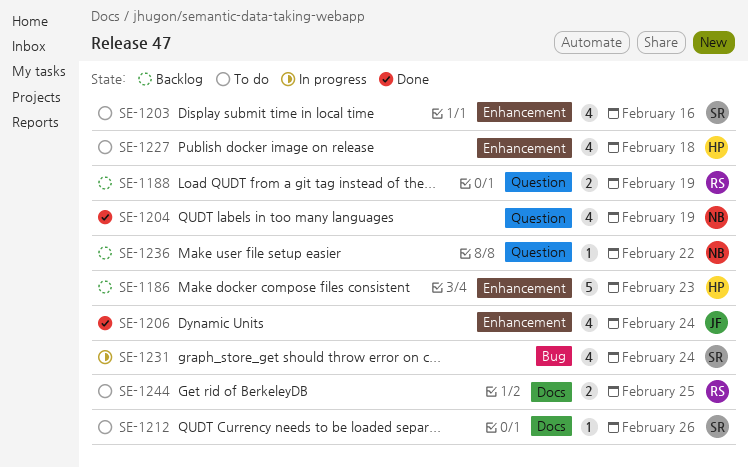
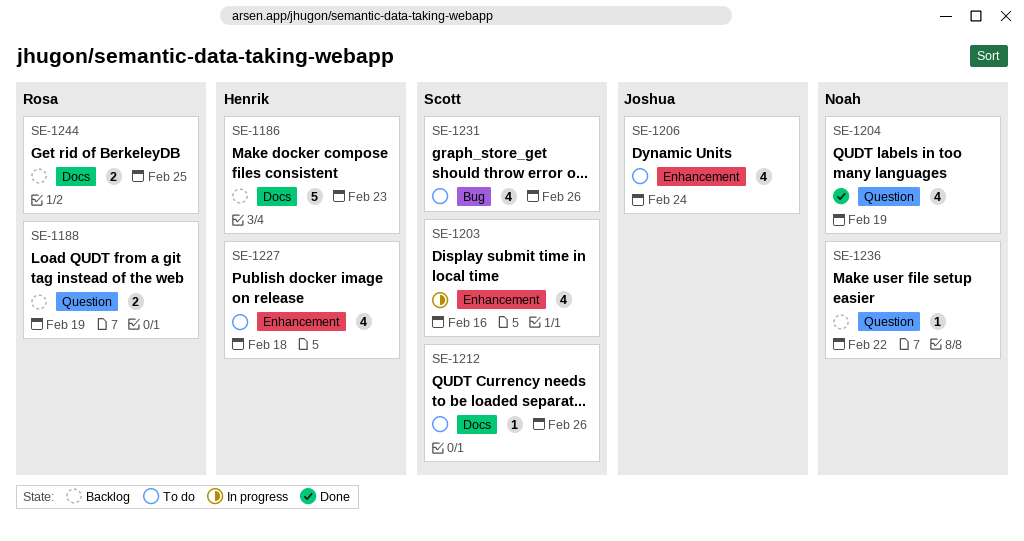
SE-1186, label: Enhancement -> Docs
SE-1203, status: To do -> In progress
SE-1206, status: Done -> To do
SE-1231, status: In progress -> To do
SE-1231, due: Feb 24 -> Feb 26
SE-1244, status: To do -> Backlog

